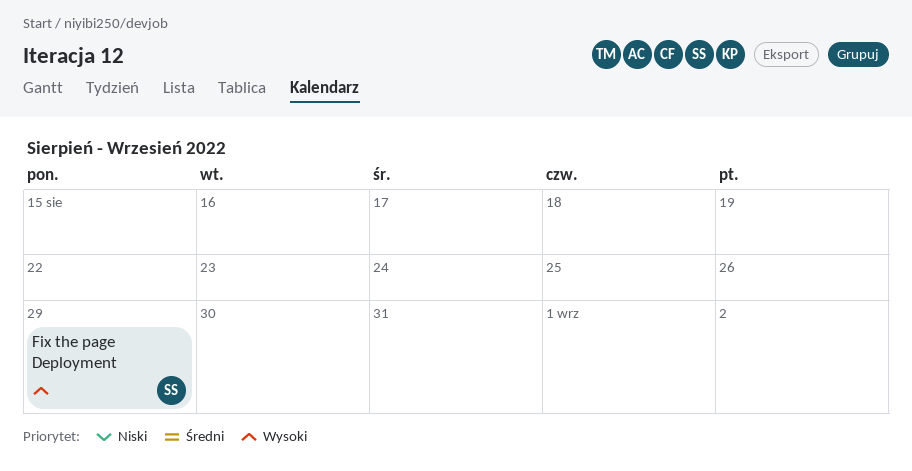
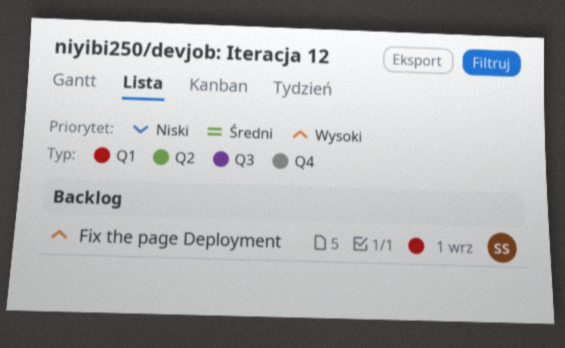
Fix the page Deployment, due: Aug 29 -> Sep 1

